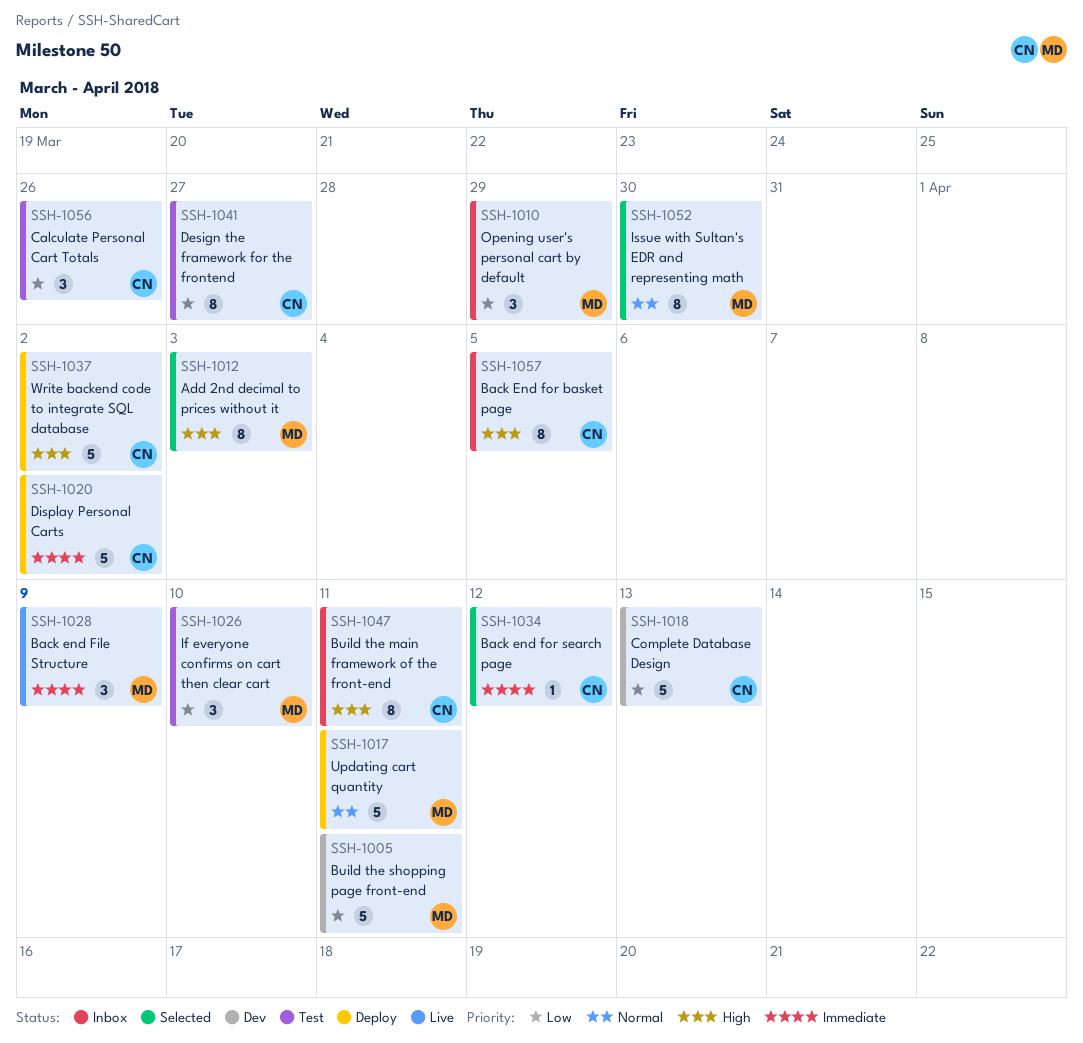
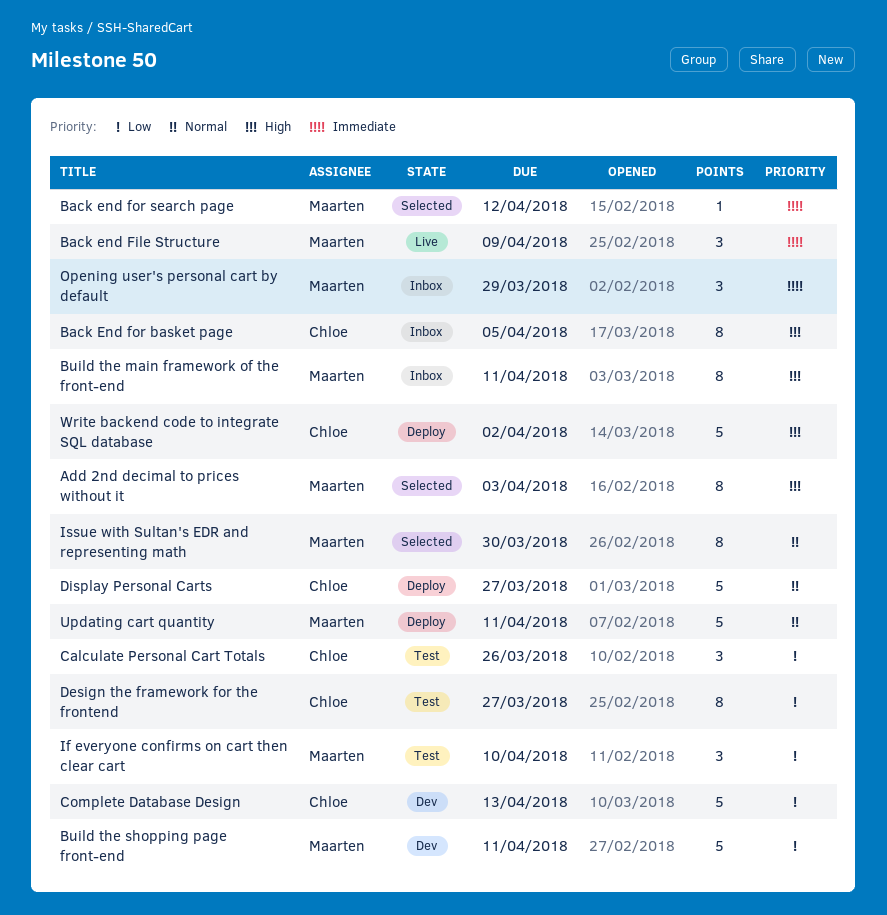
Back end for search page, owner: Chloe -> Maarten
Build the main framework of the front-end, owner: Chloe -> Maarten
Display Personal Carts, priority: Immediate -> Normal
Display Personal Carts, due: Apr 2 -> Mar 27
Opening user's personal cart by default, priority: Low -> Immediate

